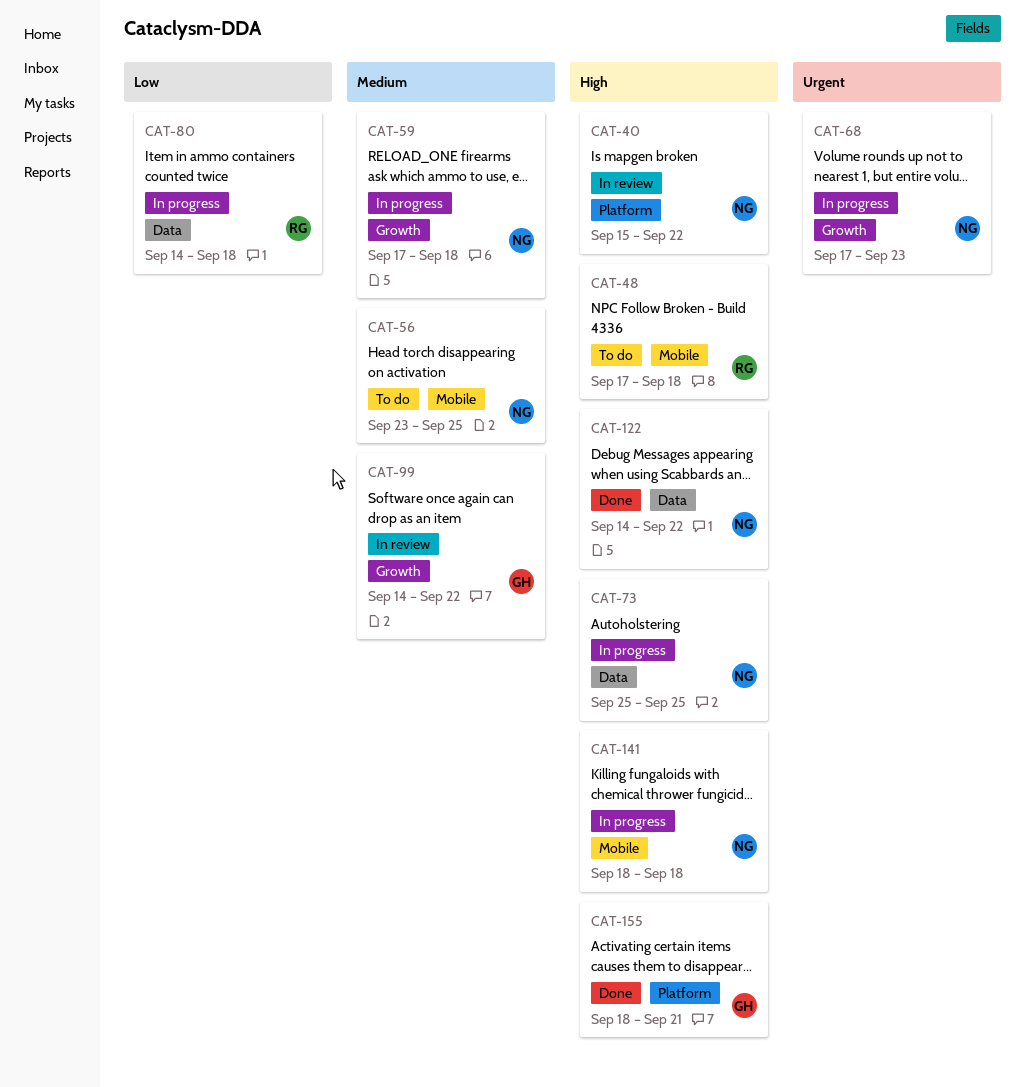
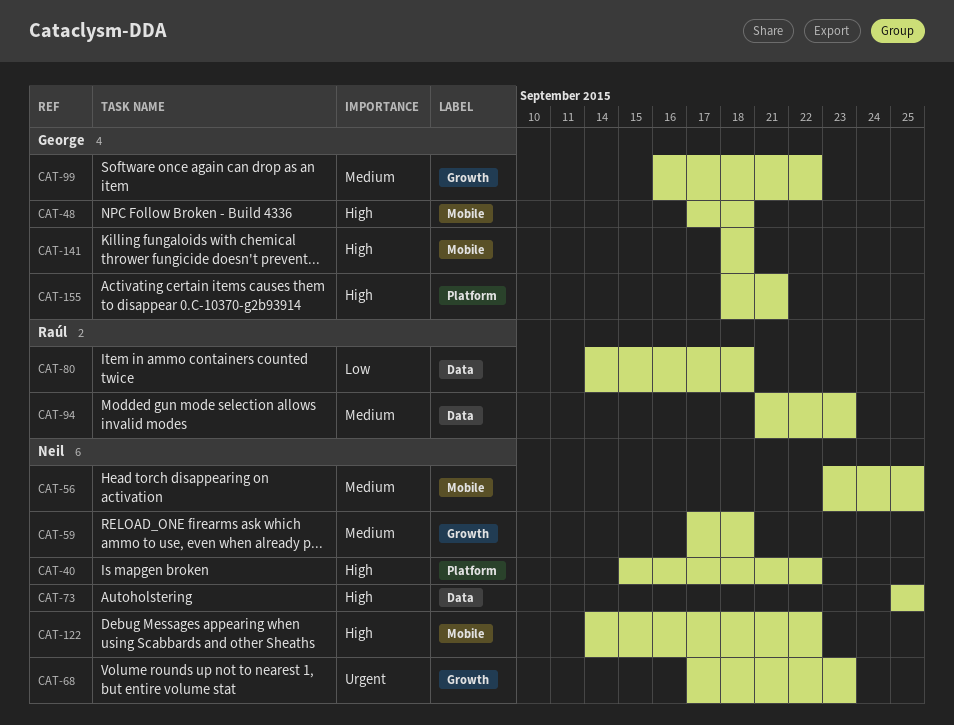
CAT-48, owner: Raúl -> George
CAT-94: none -> present
CAT-99, start: Sep 14 -> Sep 16
CAT-122, label: Data -> Mobile
CAT-141, owner: Neil -> George

